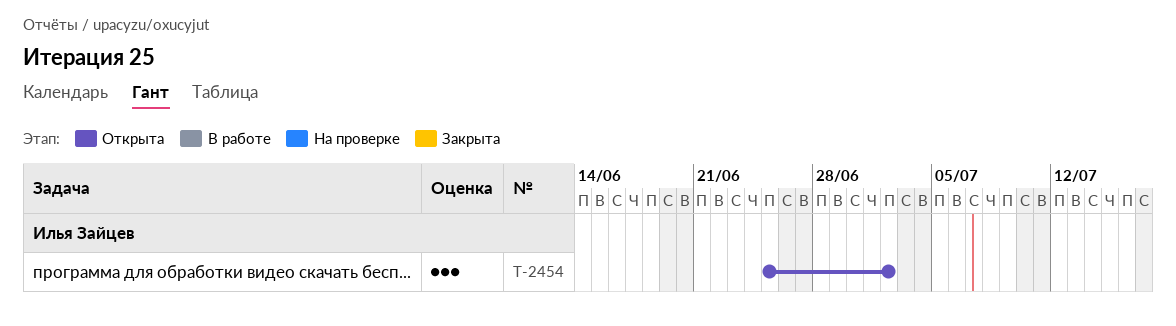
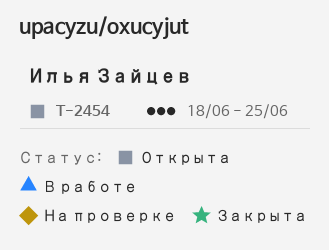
T-2454, start: Jun 25 -> Jun 18
T-2454, due: Jul 2 -> Jun 25

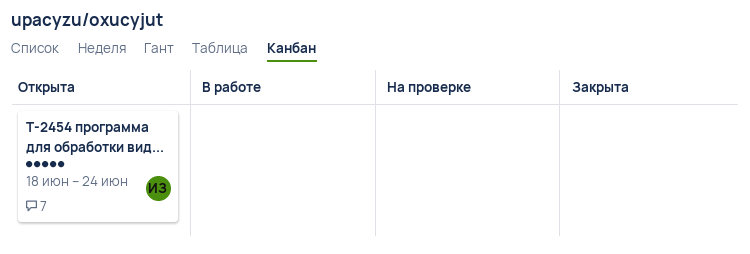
T-2454, estimate: 3 -> 5
T-2454, due: Jun 25 -> Jun 24

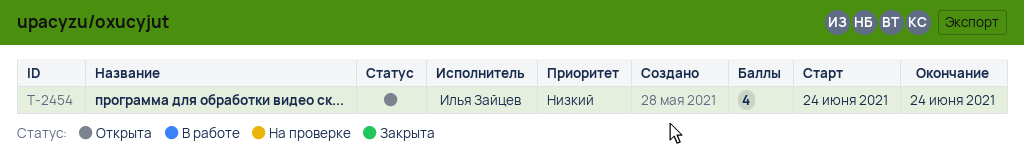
T-2454, estimate: 5 -> 4
T-2454, start: Jun 18 -> Jun 24

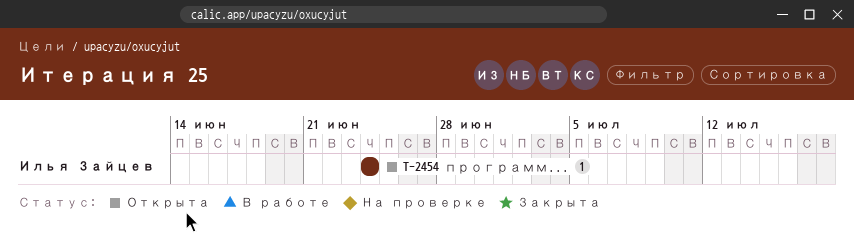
T-2454, estimate: 4 -> 1

